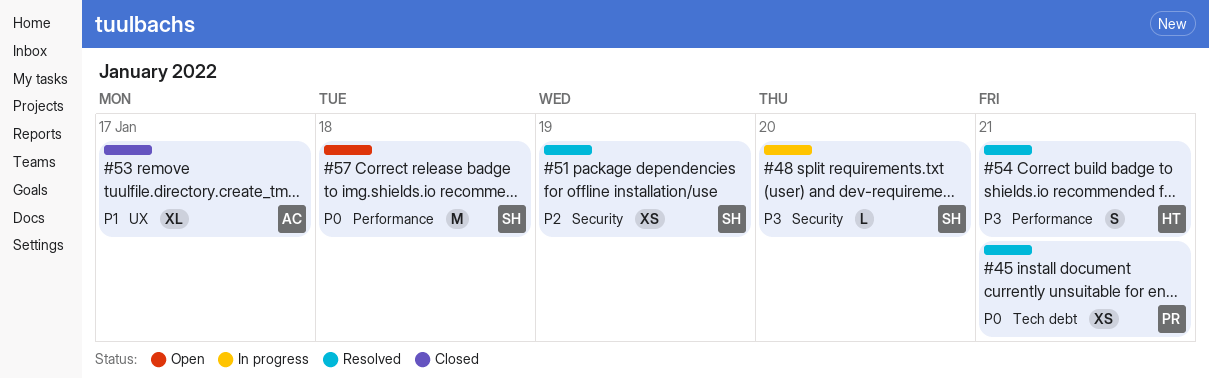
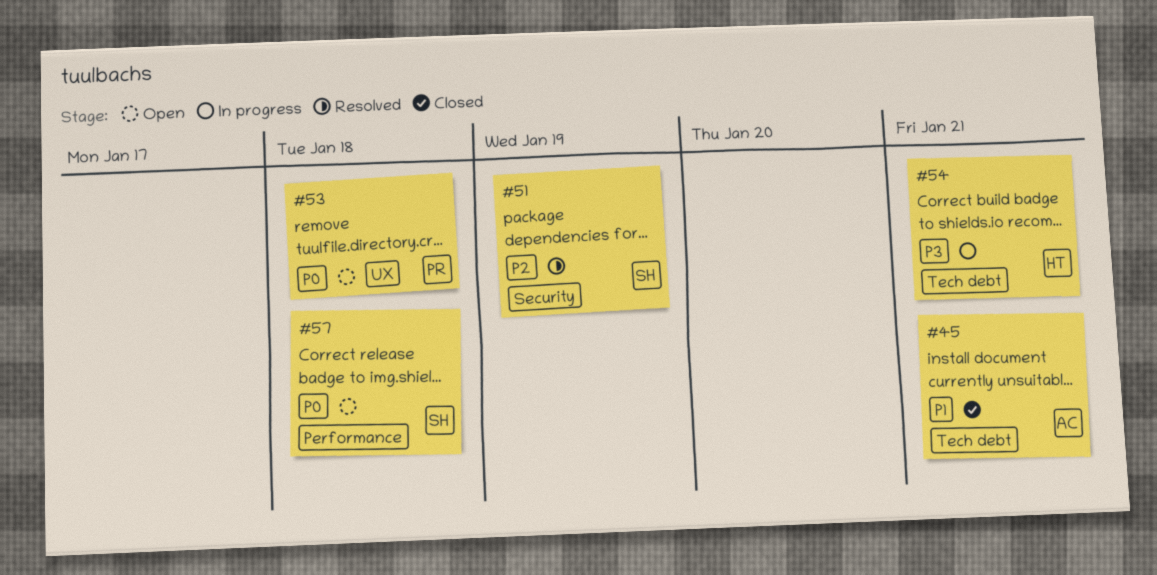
#45, status: Resolved -> Closed
#45, owner: PR -> AC
#45, priority: P0 -> P1
#48: present -> none
#53, status: Closed -> Open
#53, owner: AC -> PR
#53, priority: P1 -> P0
#53, due: Jan 17 -> Jan 18
#54, status: Resolved -> In progress
#54, label: Performance -> Tech debt

